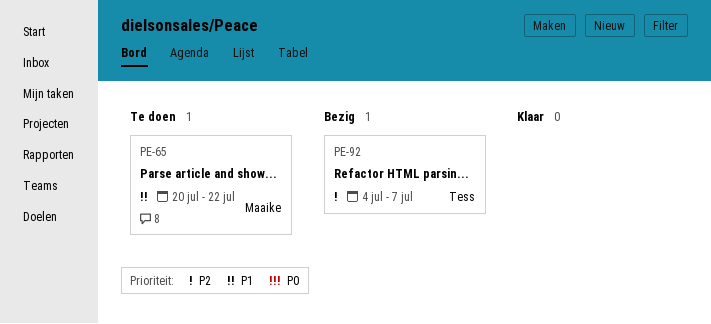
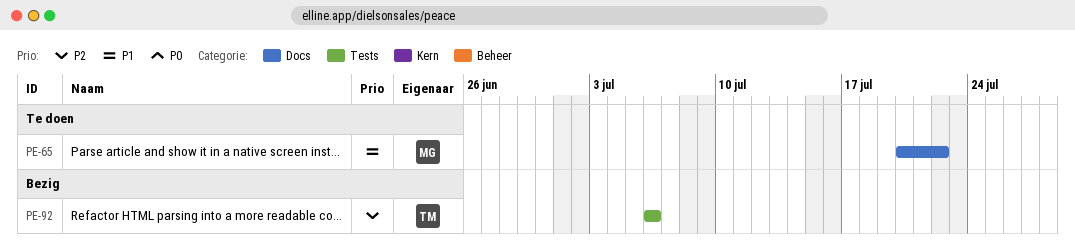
PE-92, start: Jul 4 -> Jul 6
PE-92, due: Jul 7 -> Jul 6

